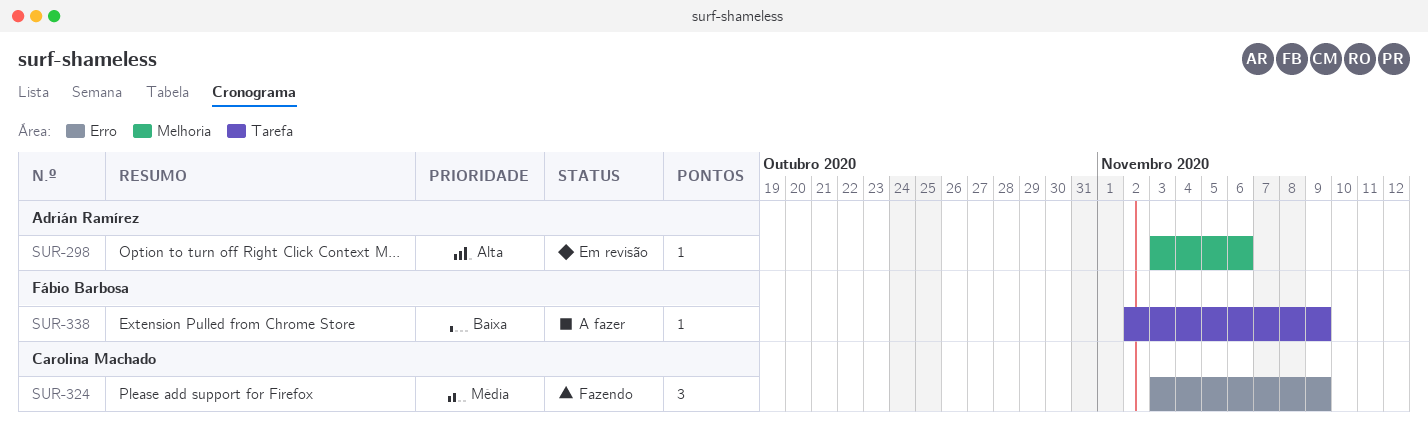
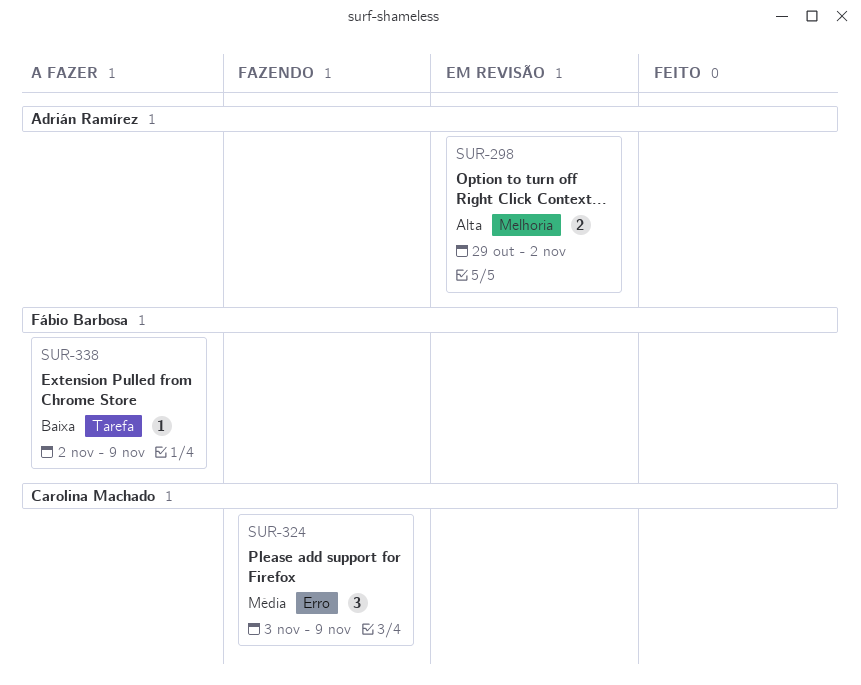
SUR-298, estimate: 1 -> 2
SUR-298, start: Nov 3 -> Oct 29
SUR-298, due: Nov 6 -> Nov 2

